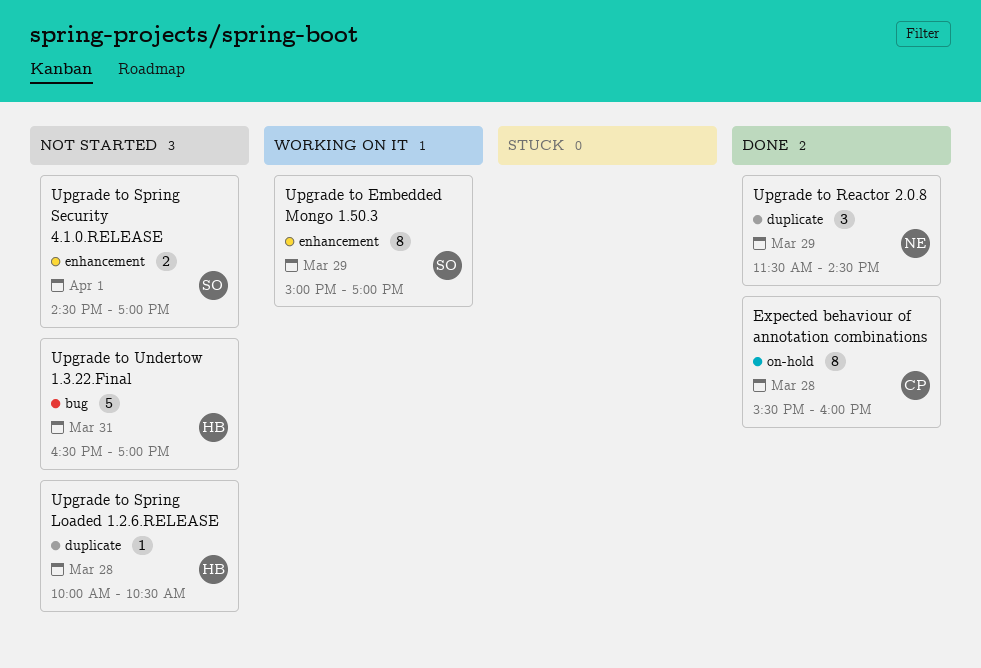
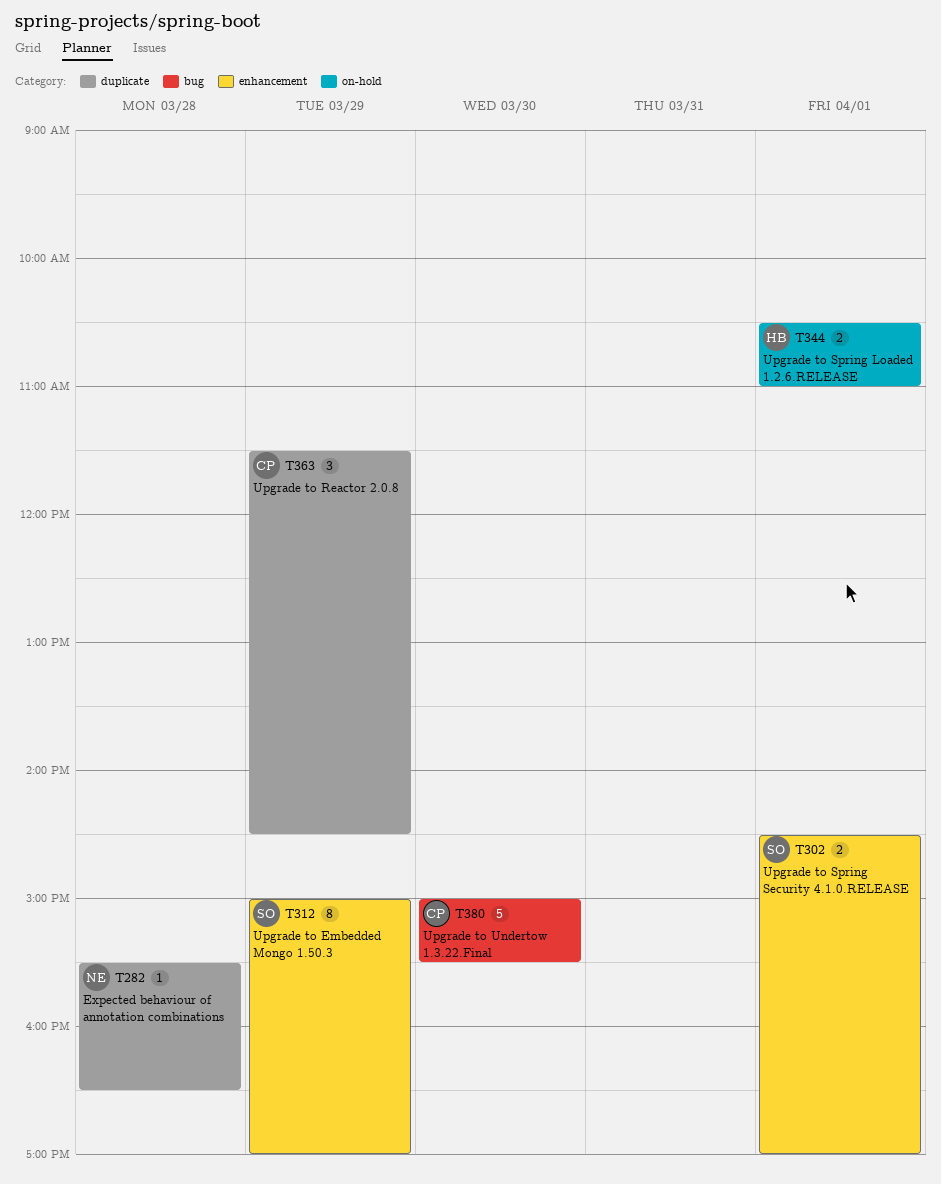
Expected behaviour of annotation combinations, owner: CP -> NE
Expected behaviour of annotation combinations, label: on-hold -> duplicate
Expected behaviour of annotation combinations, estimate: 8 -> 1
Expected behaviour of annotation combinations, ends: 16:00 -> 16:30
Upgrade to Reactor 2.0.8, owner: NE -> CP
Upgrade to Spring Loaded 1.2.6.RELEASE, label: duplicate -> on-hold
Upgrade to Spring Loaded 1.2.6.RELEASE, estimate: 1 -> 2
Upgrade to Spring Loaded 1.2.6.RELEASE, day: Mar 28 -> Apr 1
Upgrade to Spring Loaded 1.2.6.RELEASE, begins: 10:00 -> 10:30
Upgrade to Spring Loaded 1.2.6.RELEASE, ends: 10:30 -> 11:00
Upgrade to Undertow 1.3.22.Final, owner: HB -> CP
Upgrade to Undertow 1.3.22.Final, day: Mar 31 -> Mar 30
Upgrade to Undertow 1.3.22.Final, begins: 16:30 -> 15:00
Upgrade to Undertow 1.3.22.Final, ends: 17:00 -> 15:30

